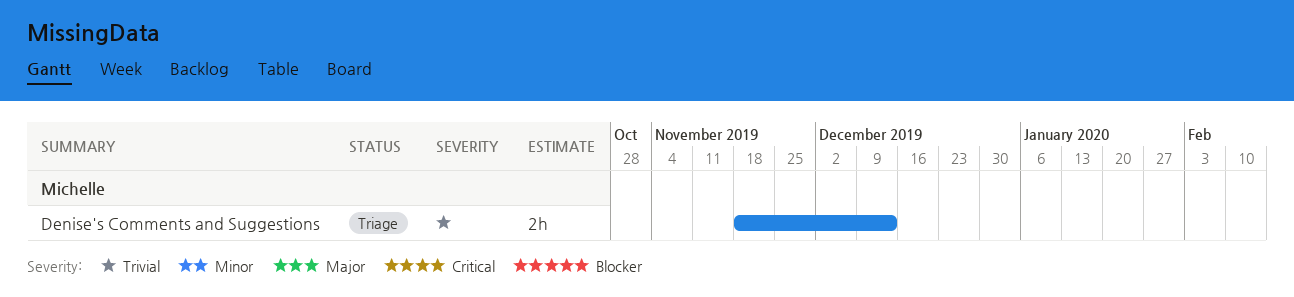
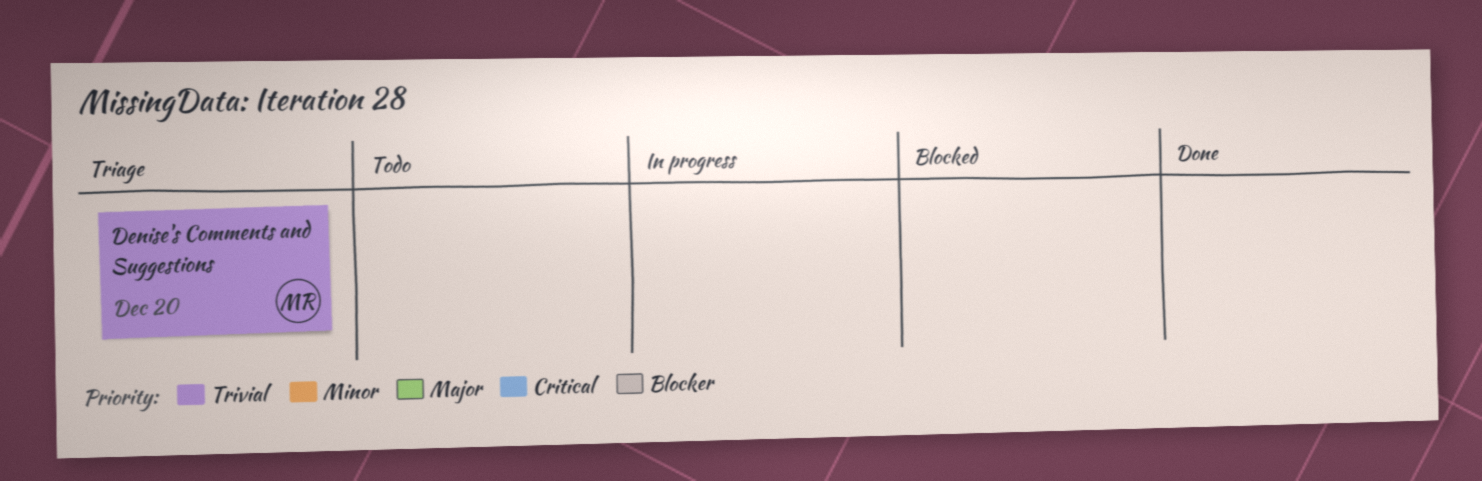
Denise's Comments and Suggestions, due: Dec 13 -> Dec 20

